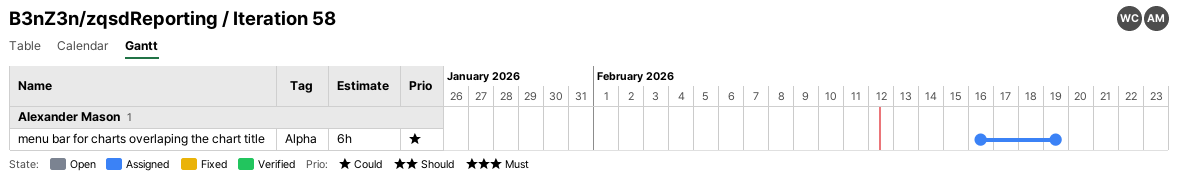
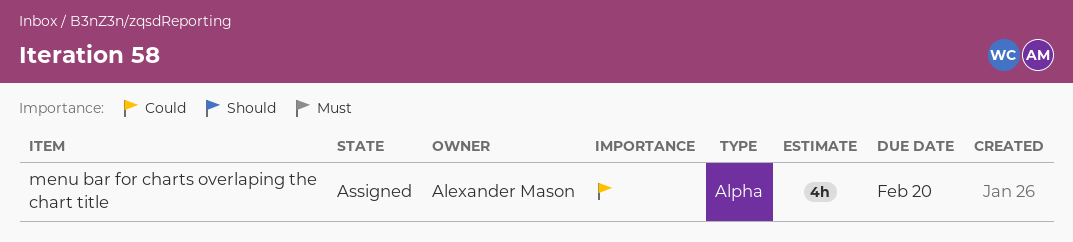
menu bar for charts overlaping the chart title, estimate: 6h -> 4h
menu bar for charts overlaping the chart title, due: Feb 19 -> Feb 20

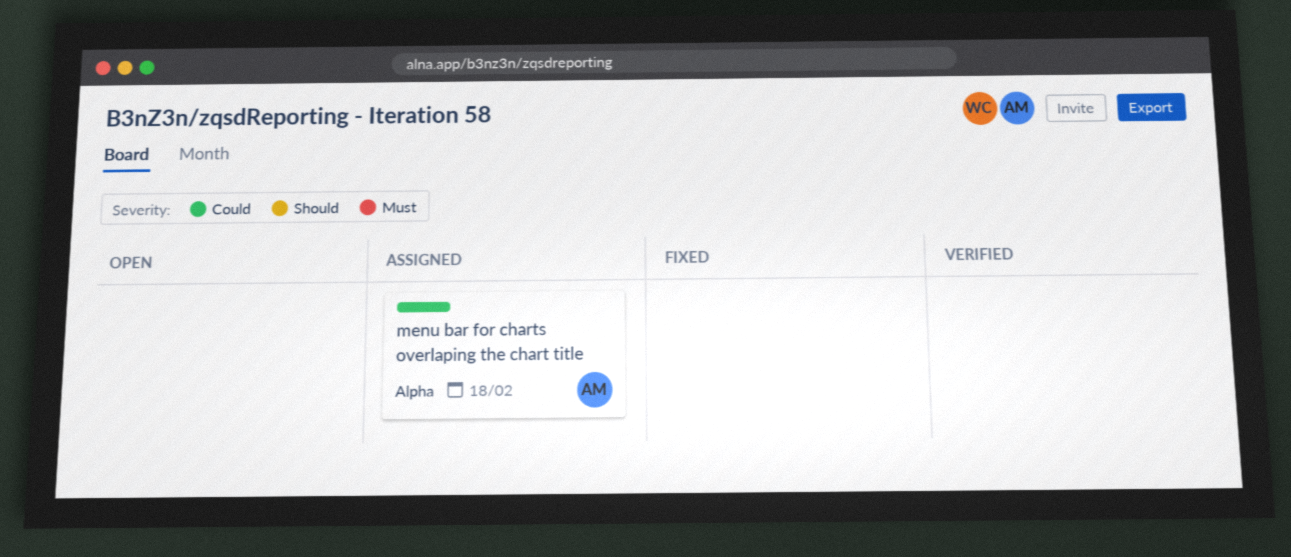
menu bar for charts overlaping the chart title, due: Feb 20 -> Feb 18

